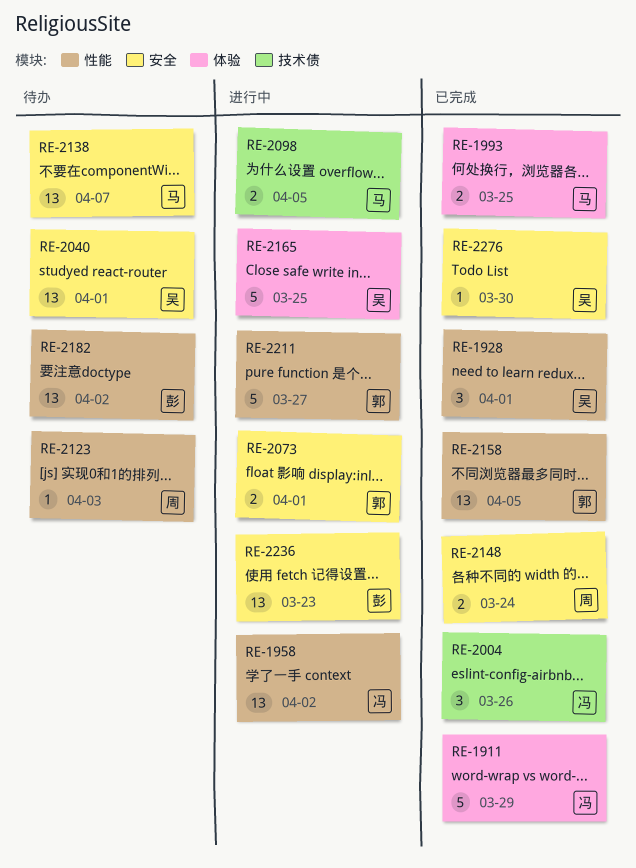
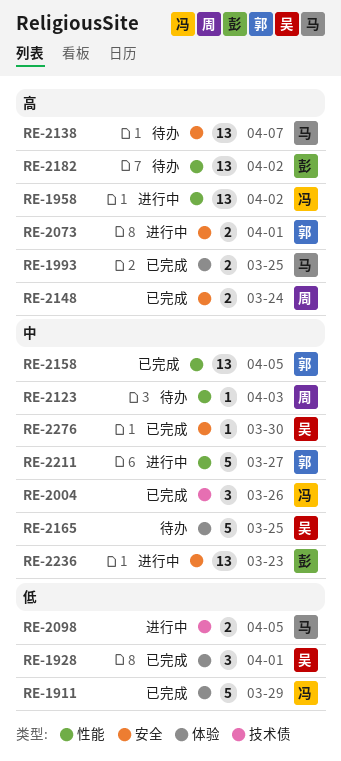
RE-1928, label: 性能 -> 体验
RE-2040: present -> none
RE-2165, status: 进行中 -> 待办

